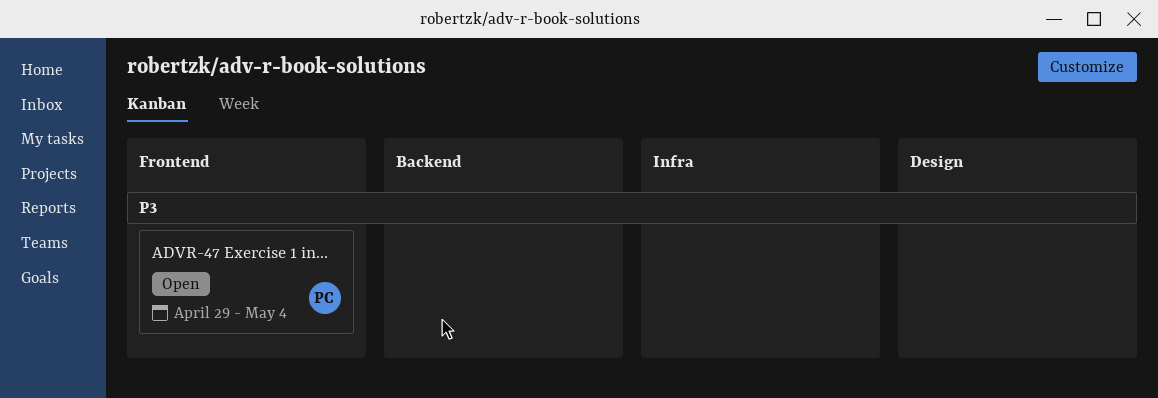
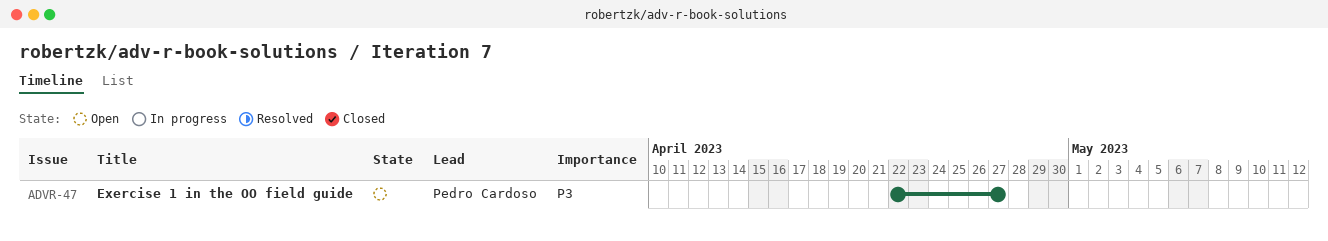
ADVR-47, start: Apr 29 -> Apr 22
ADVR-47, due: May 4 -> Apr 27

